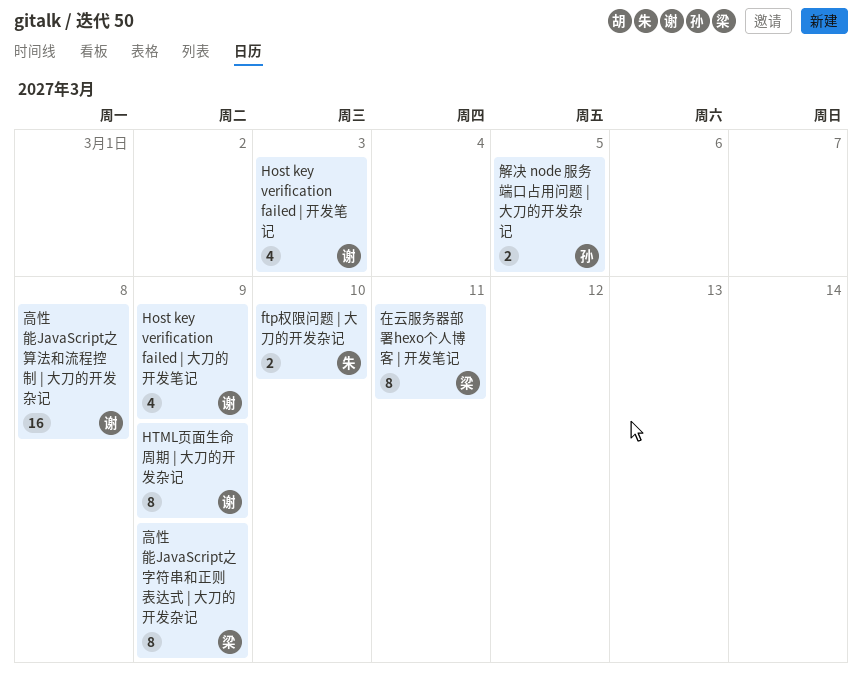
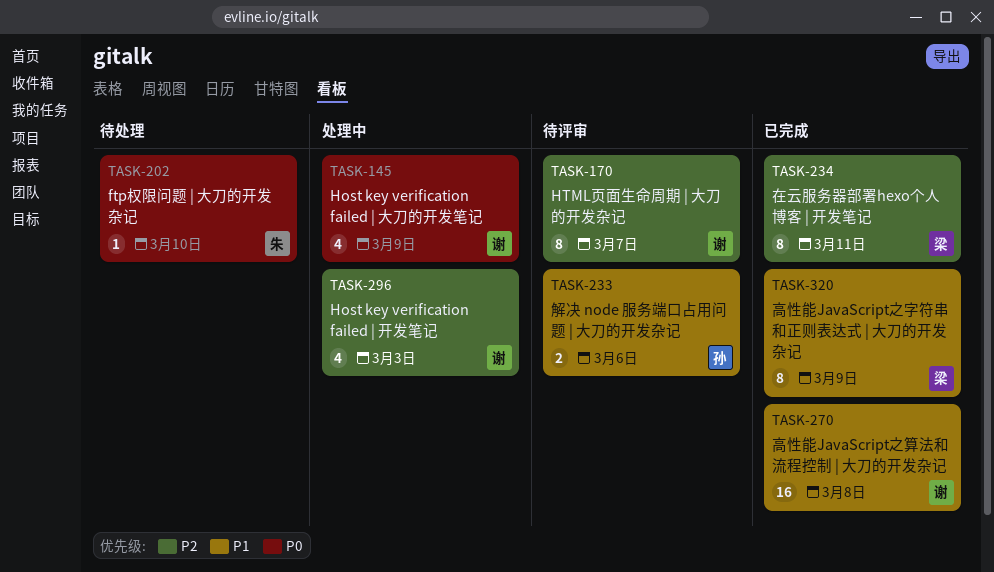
ftp权限问题 | 大刀的开发杂记, estimate: 2 -> 1
HTML页面生命周期 | 大刀的开发杂记, due: Mar 9 -> Mar 7
解决 node 服务端口占用问题 | 大刀的开发杂记, due: Mar 5 -> Mar 6

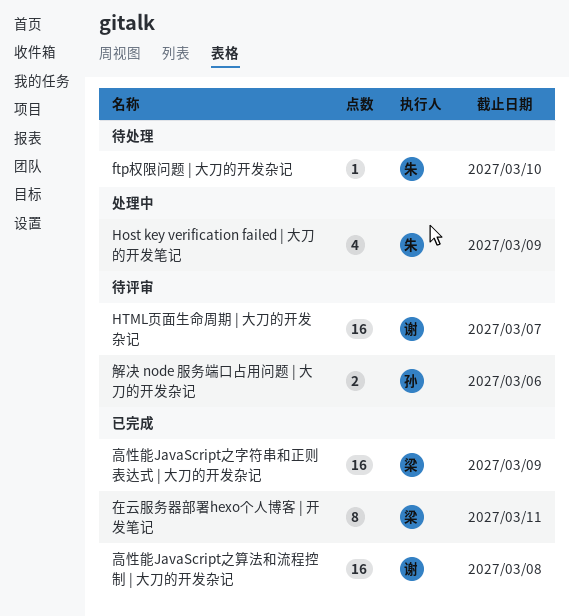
Host key verification failed | 大刀的开发笔记, owner: 谢 -> 朱
Host key verification failed | 开发笔记: present -> none
HTML页面生命周期 | 大刀的开发杂记, estimate: 8 -> 16
高性能JavaScript之字符串和正则表达式 | 大刀的开发杂记, estimate: 8 -> 16

